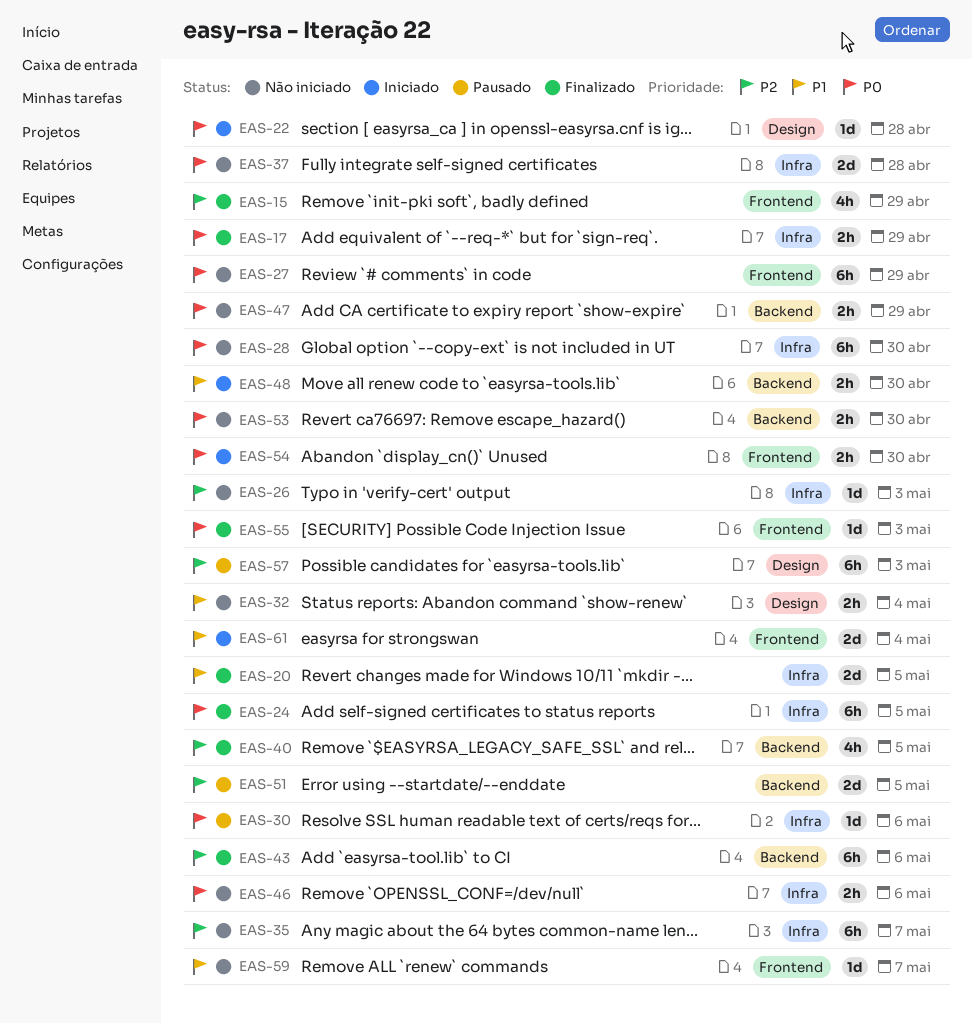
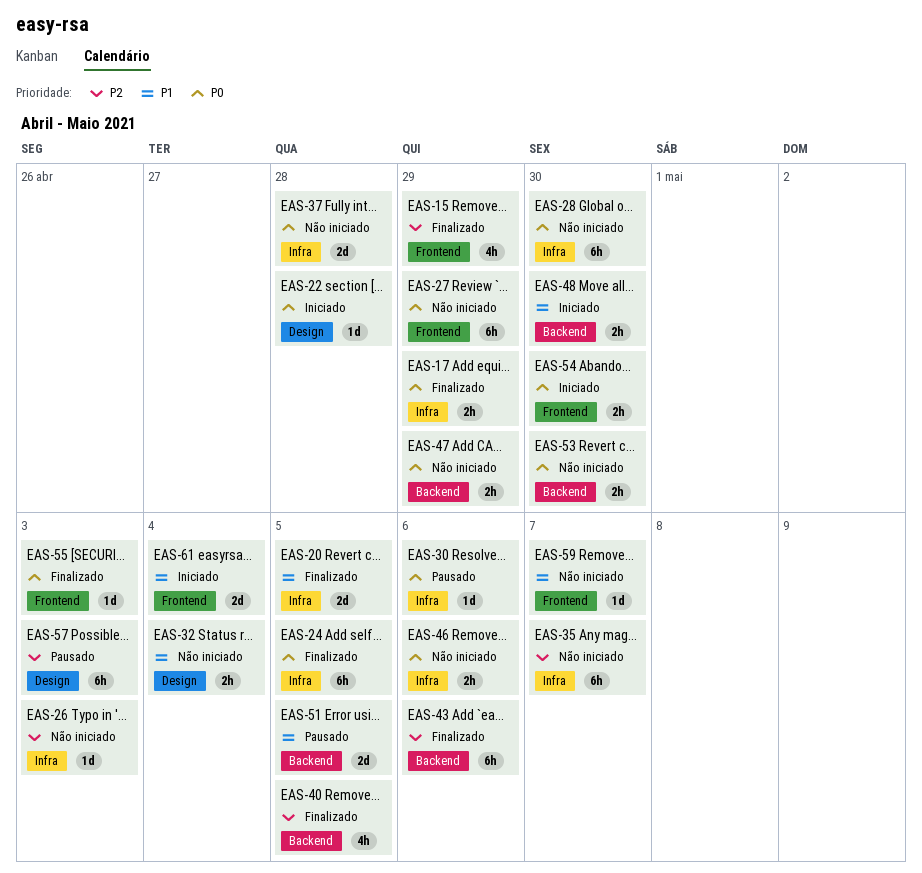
EAS-51, priority: P2 -> P1

